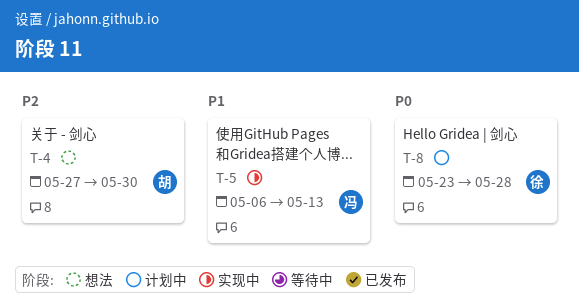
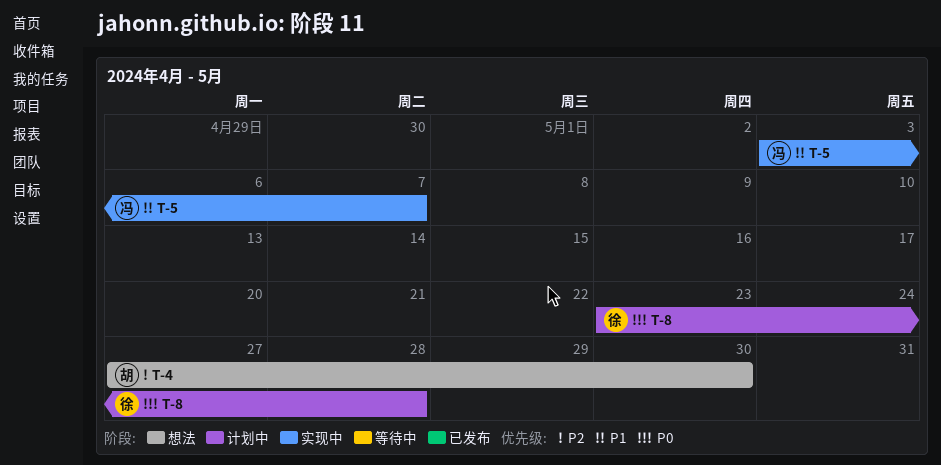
T-5, start: May 6 -> May 3
T-5, due: May 13 -> May 7

